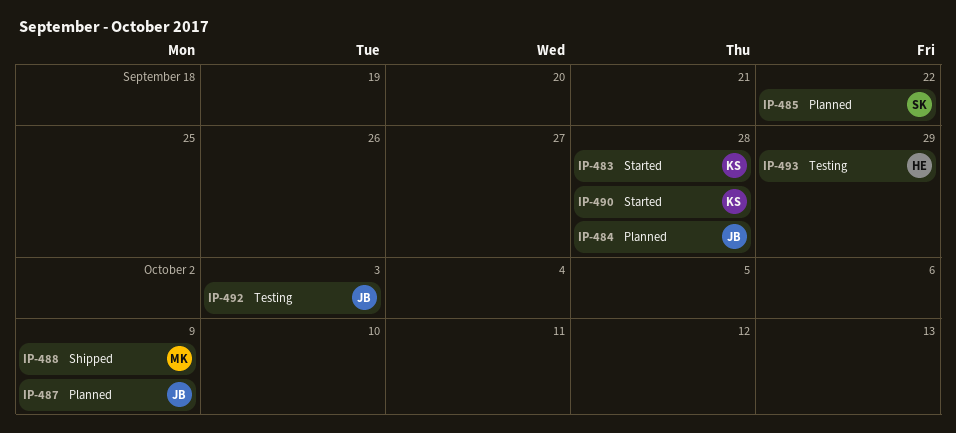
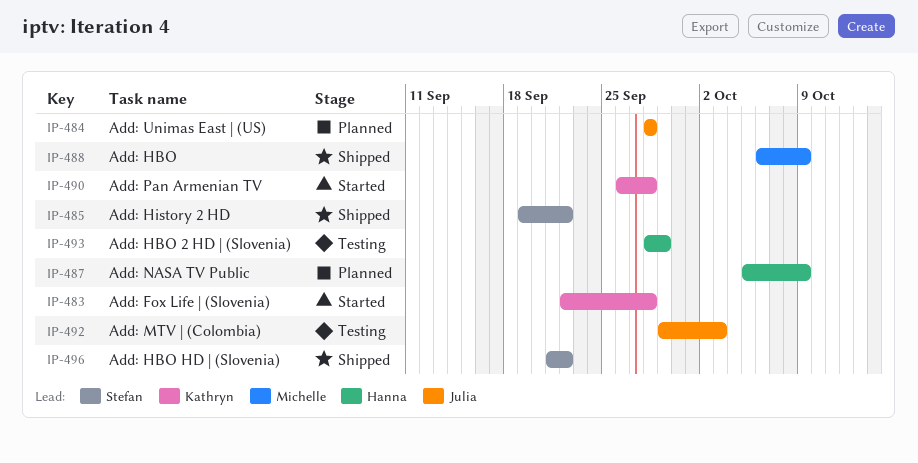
IP-485, status: Planned -> Shipped
IP-487, owner: Julia -> Hanna
IP-496: none -> present

